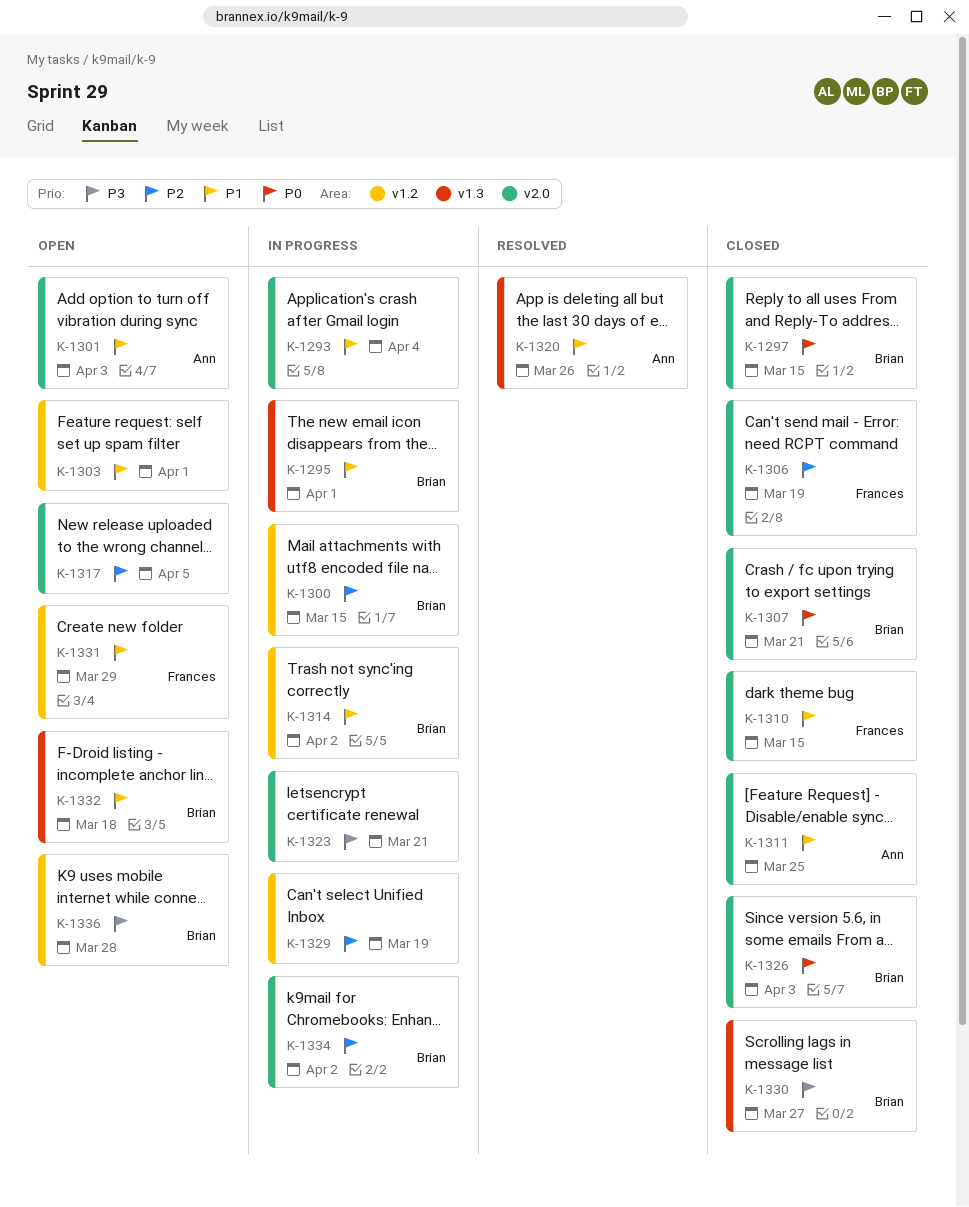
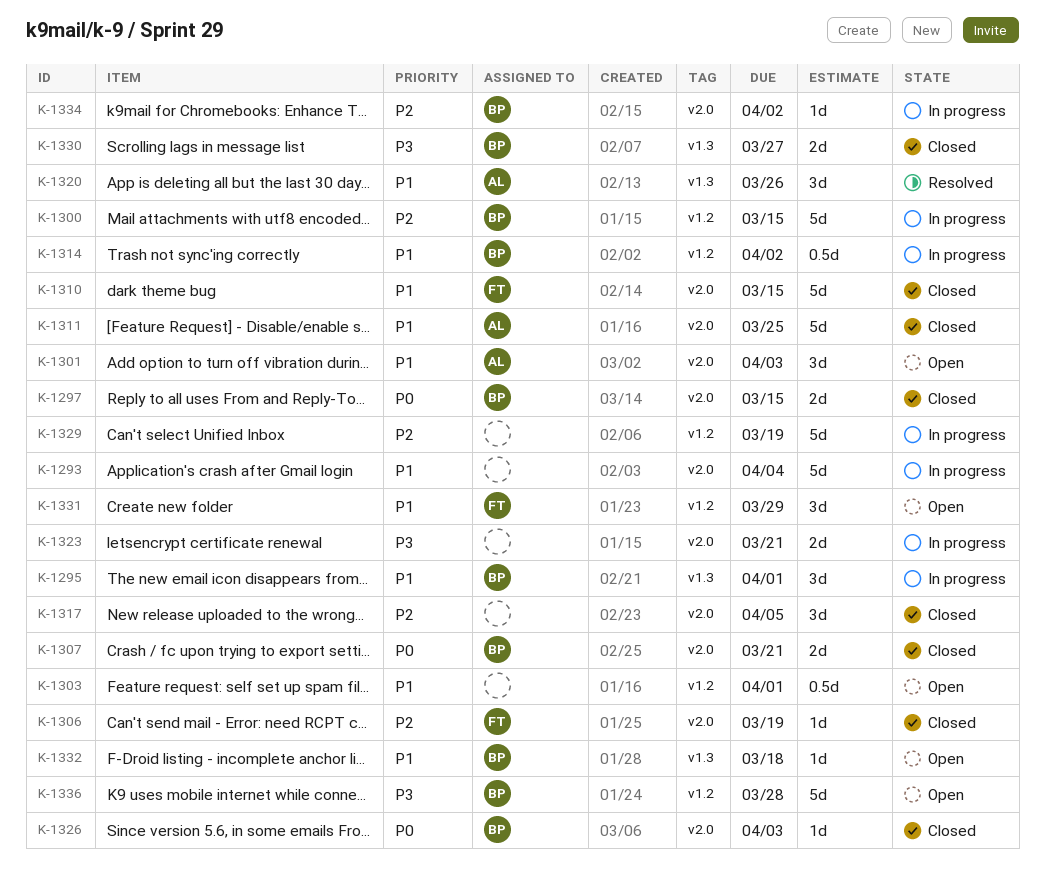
K-1317, status: Open -> Closed

